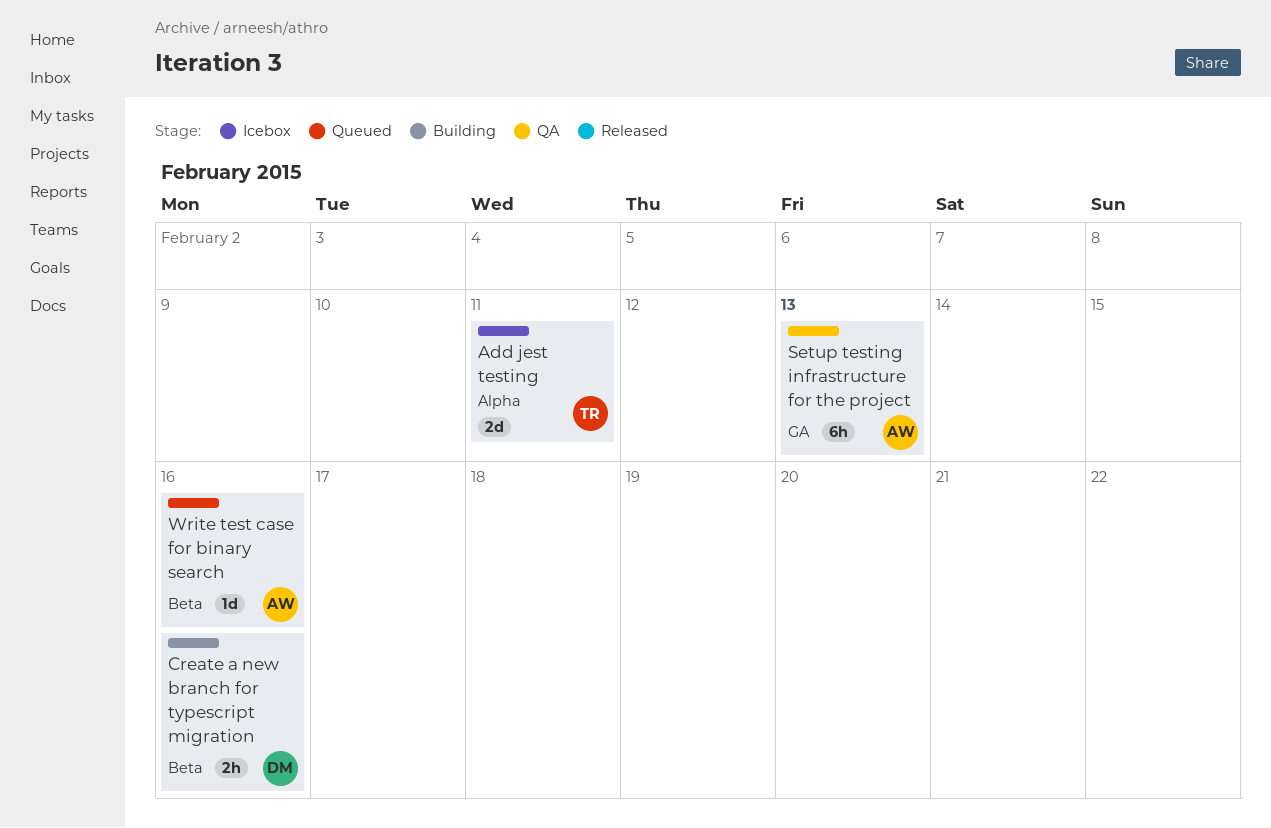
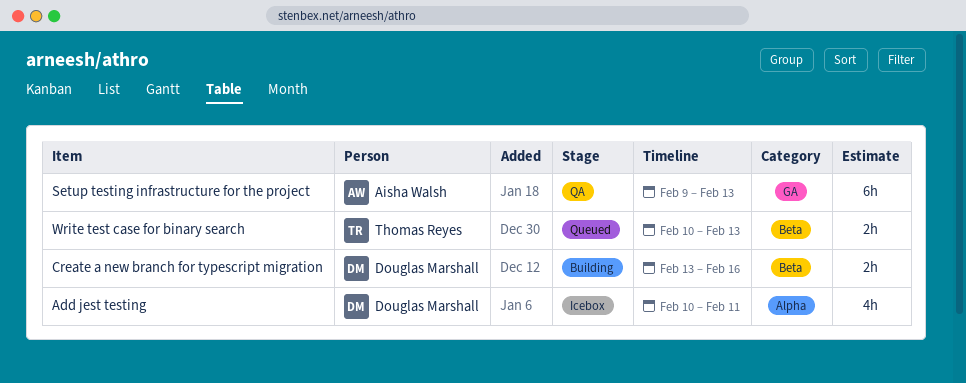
Add jest testing, owner: Thomas Reyes -> Douglas Marshall
Add jest testing, estimate: 2d -> 4h
Write test case for binary search, owner: Aisha Walsh -> Thomas Reyes
Write test case for binary search, estimate: 1d -> 2h
Write test case for binary search, due: Feb 16 -> Feb 13

